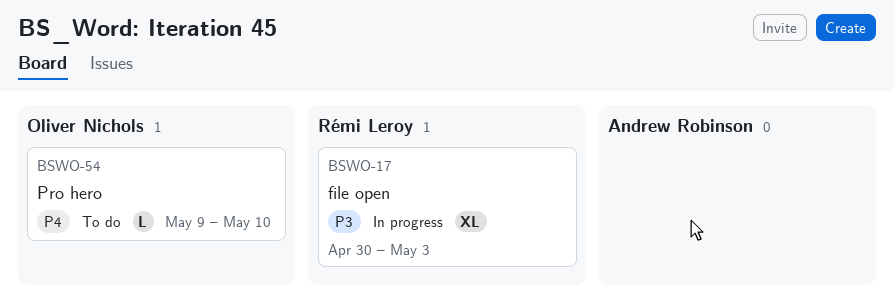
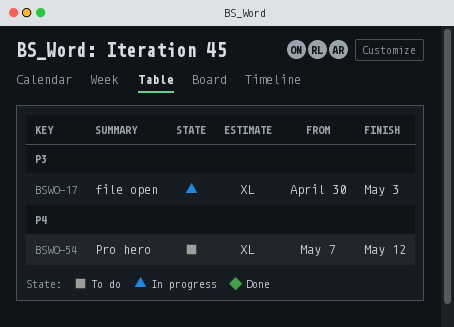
BSWO-54, estimate: L -> XL
BSWO-54, start: May 9 -> May 7
BSWO-54, due: May 10 -> May 12

